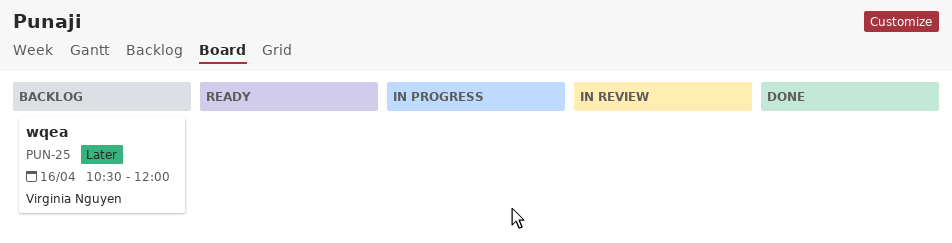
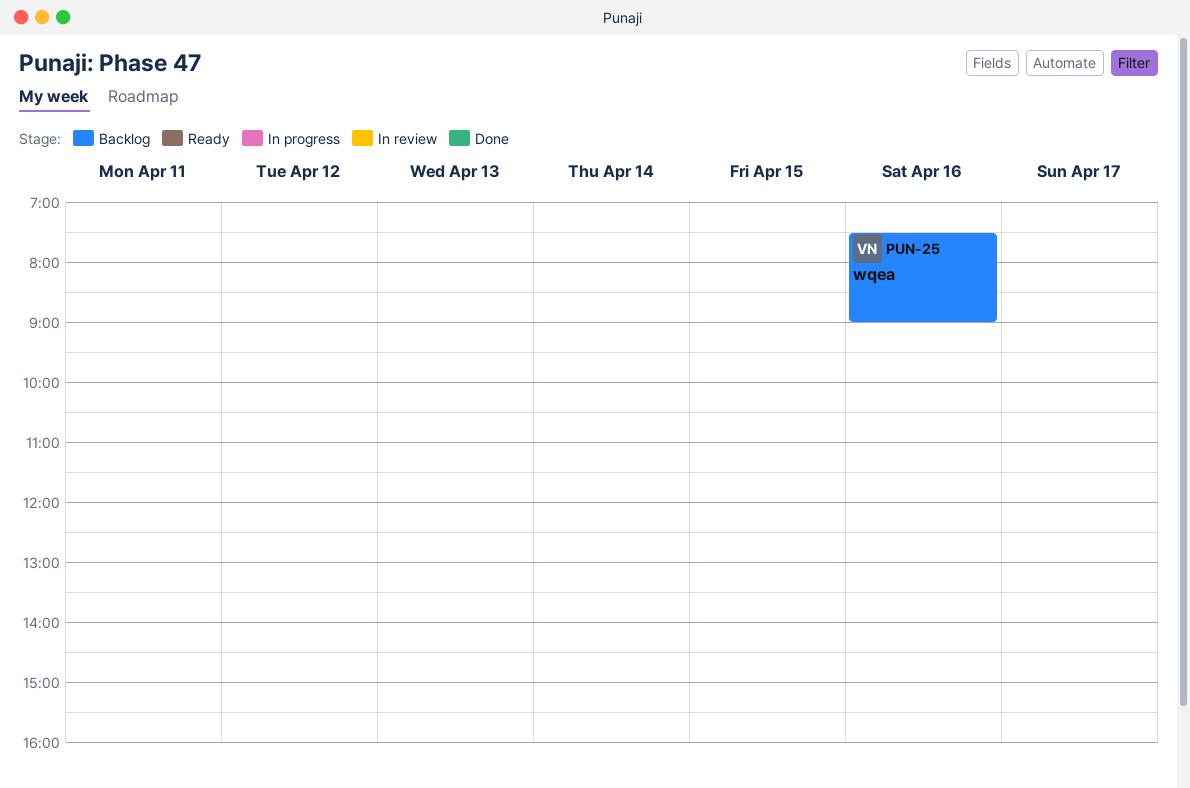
PUN-25, begins: 10:30 -> 07:30
PUN-25, ends: 12:00 -> 09:00

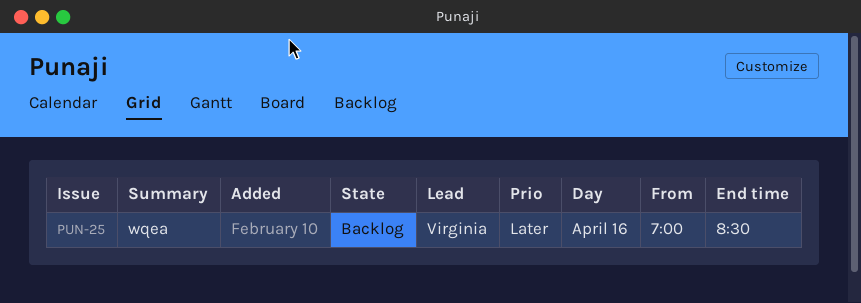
PUN-25, begins: 07:30 -> 07:00
PUN-25, ends: 09:00 -> 08:30

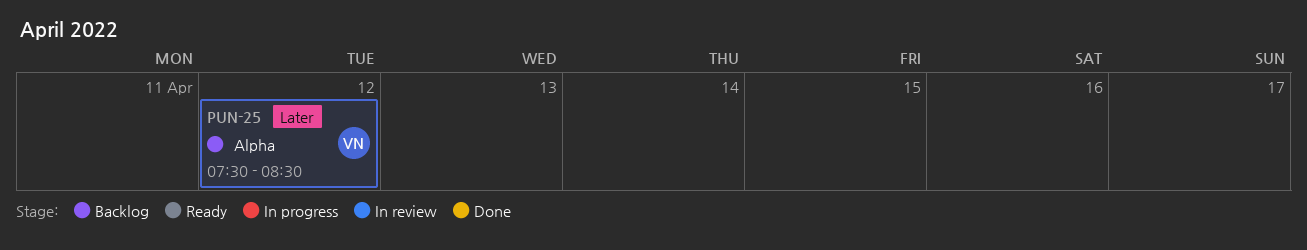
PUN-25, day: Apr 16 -> Apr 12
PUN-25, begins: 07:00 -> 07:30

